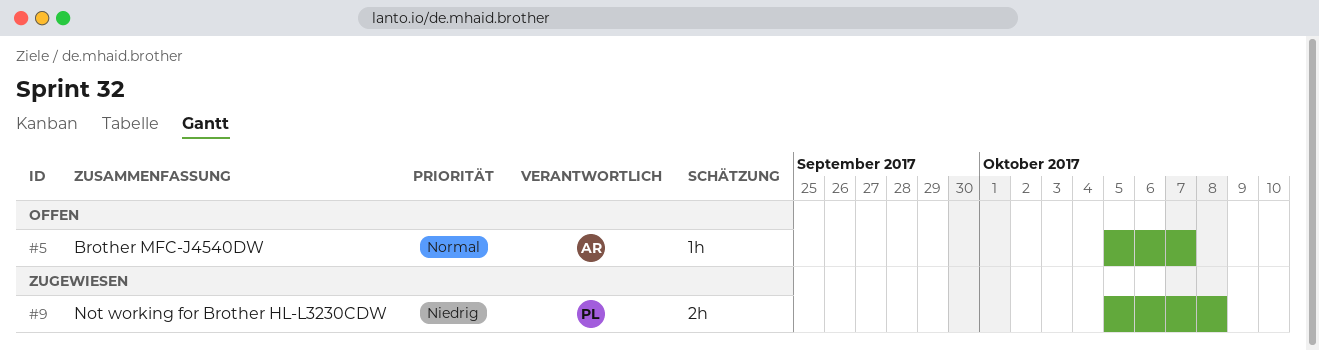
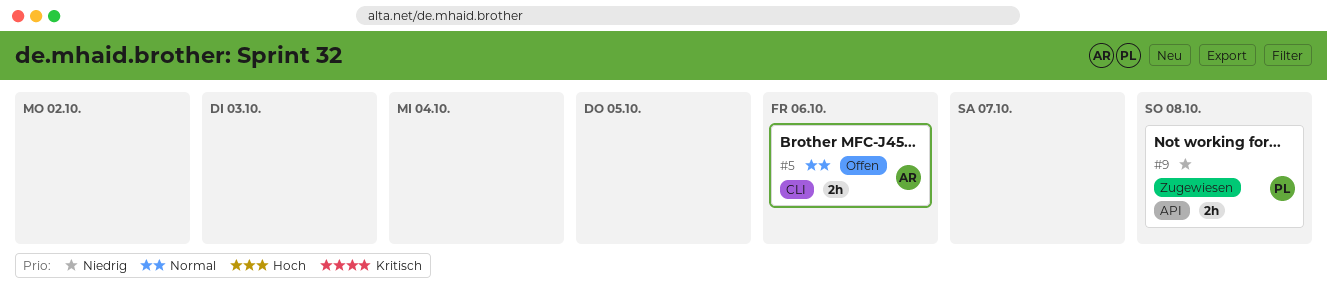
#5, estimate: 1h -> 2h
#5, due: Oct 7 -> Oct 6

